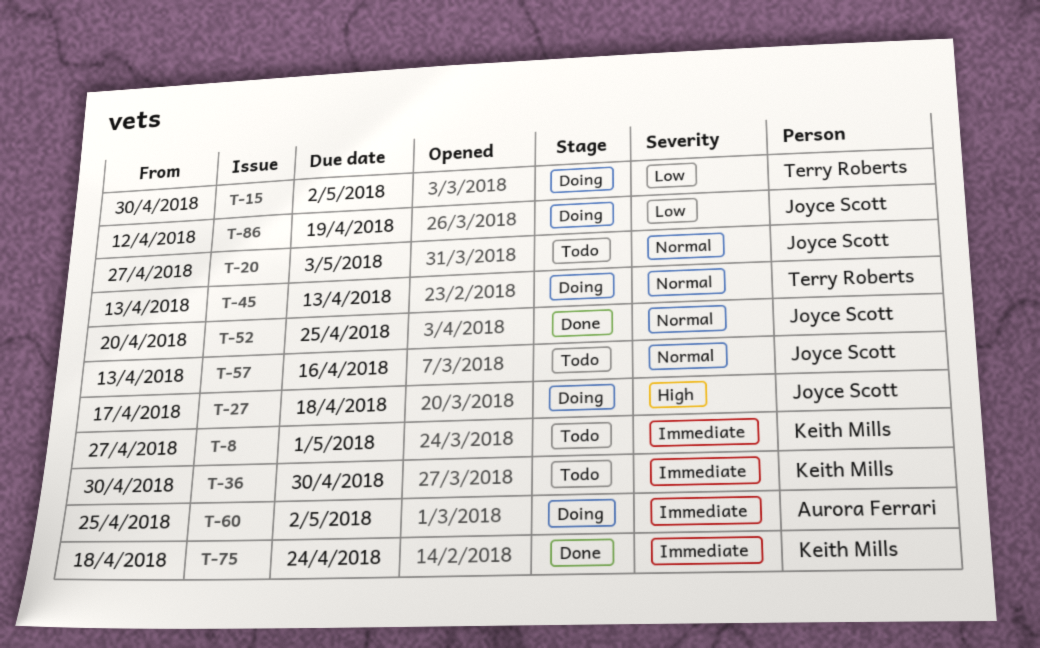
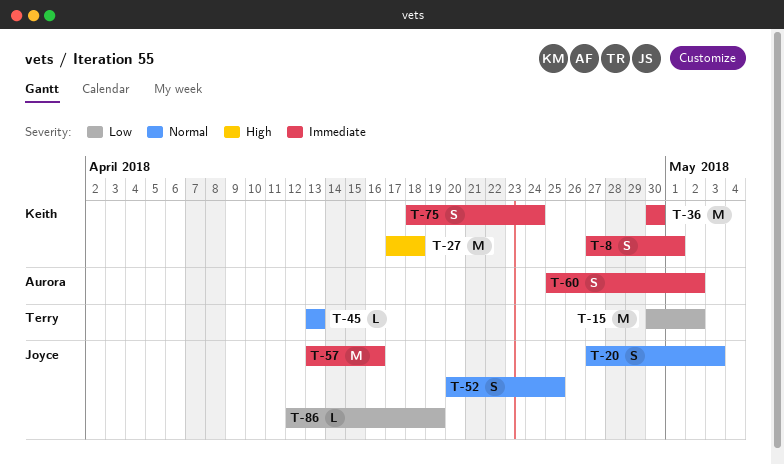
T-27, owner: Joyce Scott -> Keith Mills
T-57, priority: Normal -> Immediate

